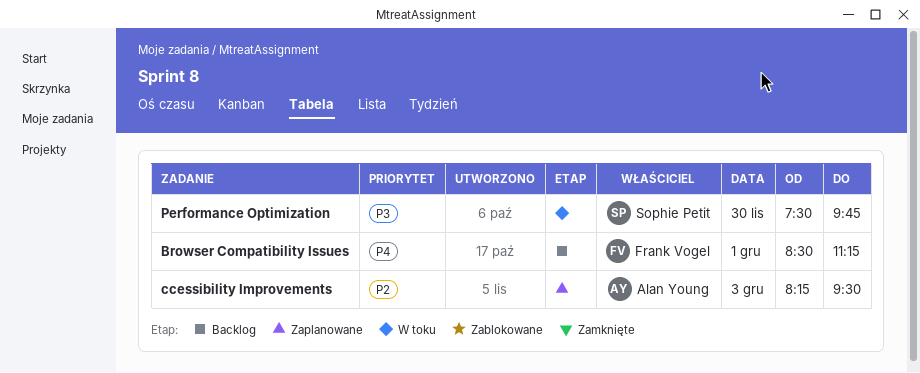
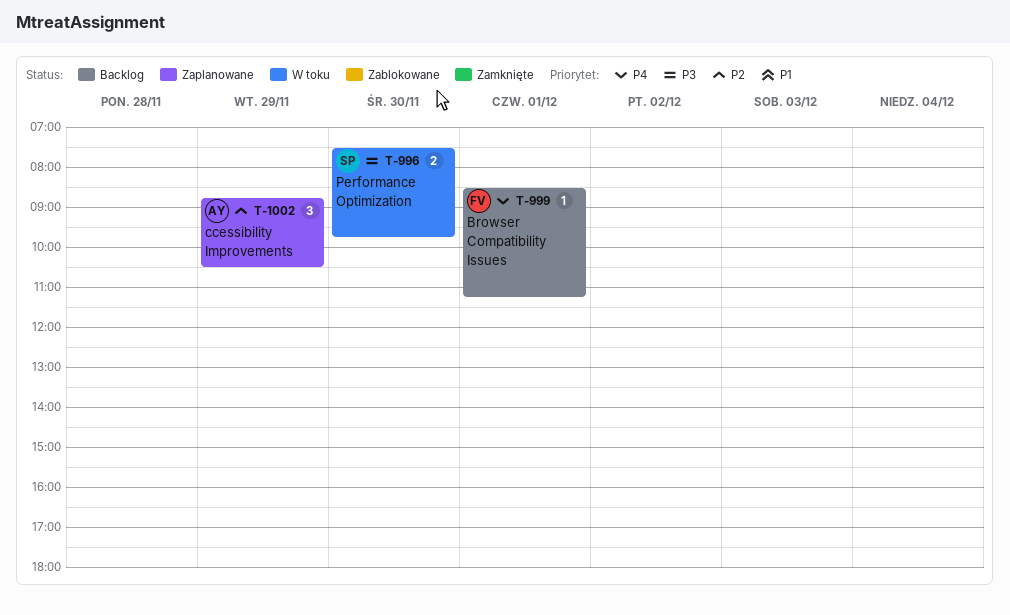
ccessibility Improvements, day: Dec 3 -> Nov 29
ccessibility Improvements, begins: 08:15 -> 08:45
ccessibility Improvements, ends: 09:30 -> 10:30

